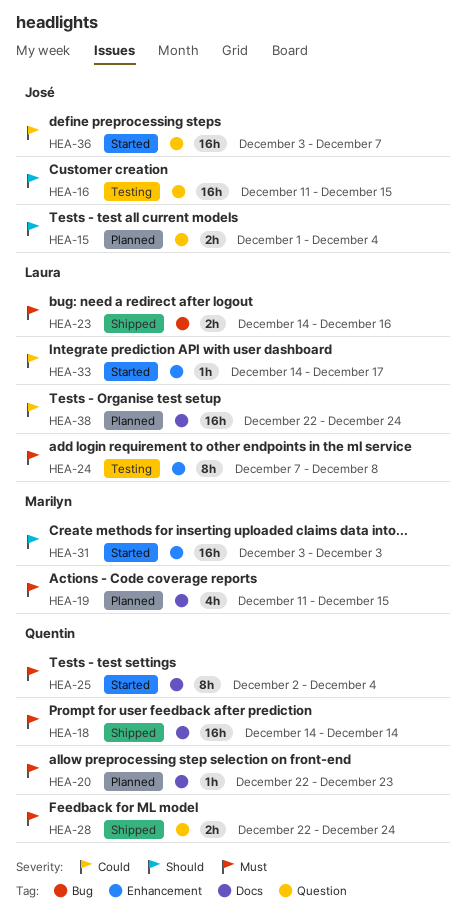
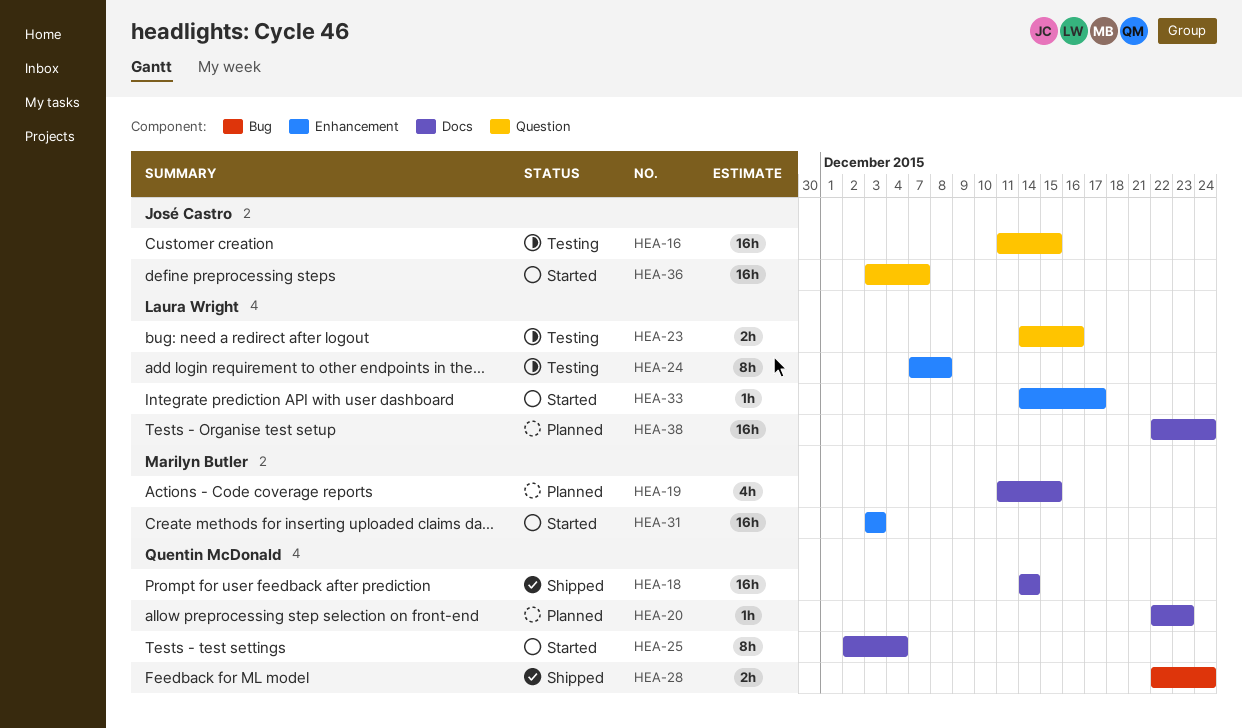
HEA-15: present -> none
HEA-23, status: Shipped -> Testing
HEA-23, label: Bug -> Question
HEA-28, label: Question -> Bug

